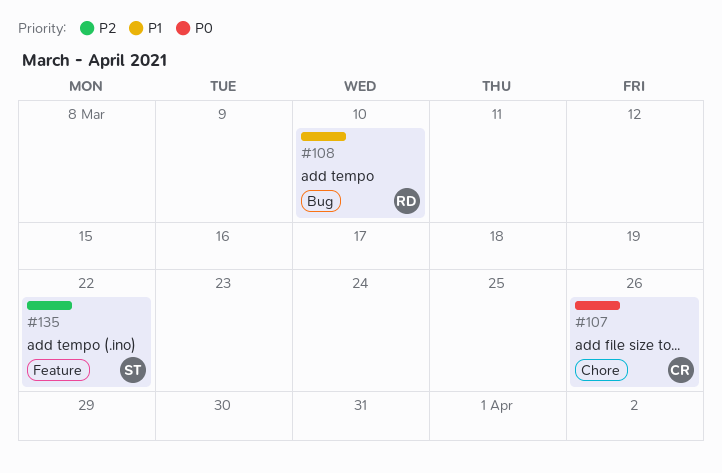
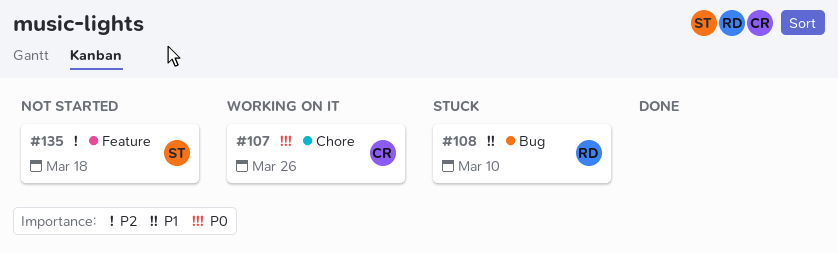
#135, due: Mar 22 -> Mar 18

